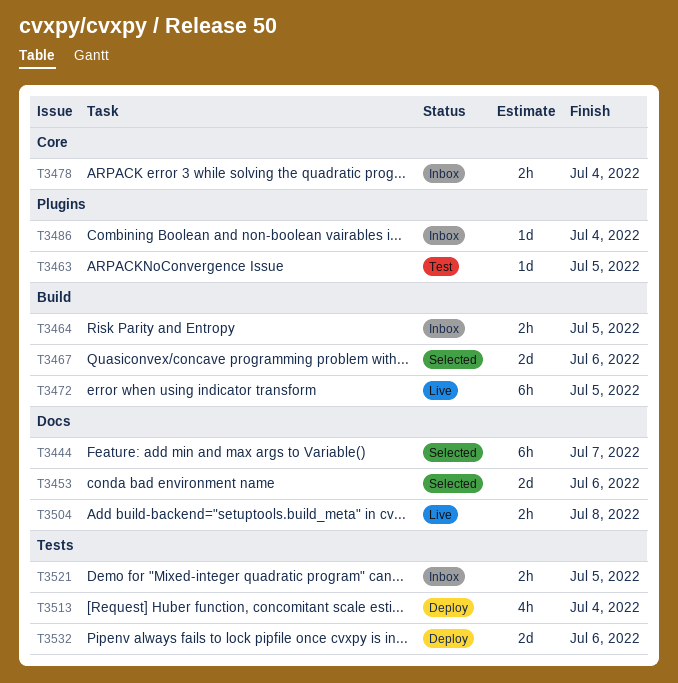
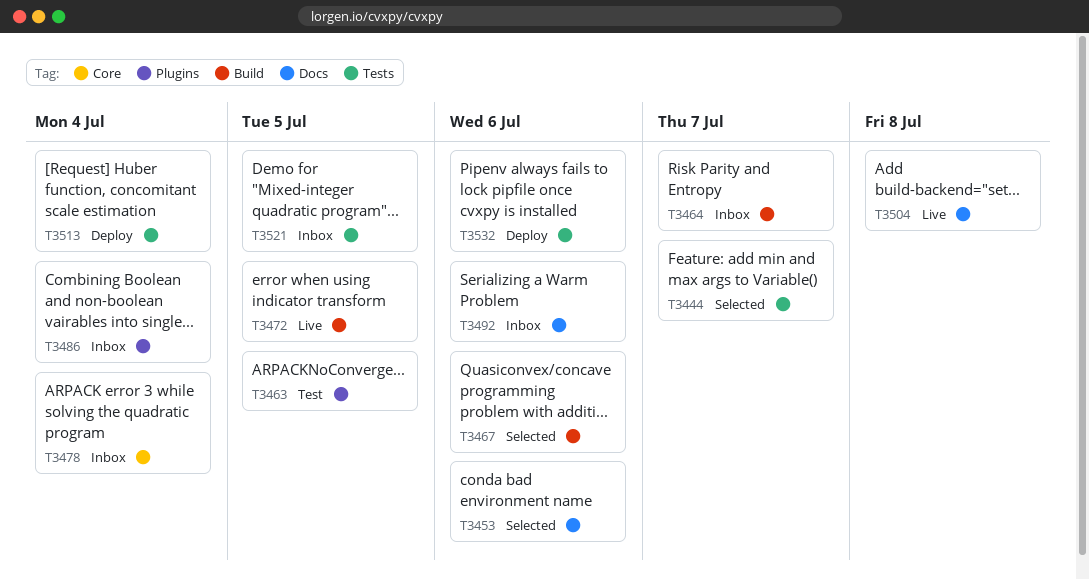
T3444, label: Docs -> Tests
T3464, due: Jul 5 -> Jul 7
T3492: none -> present

